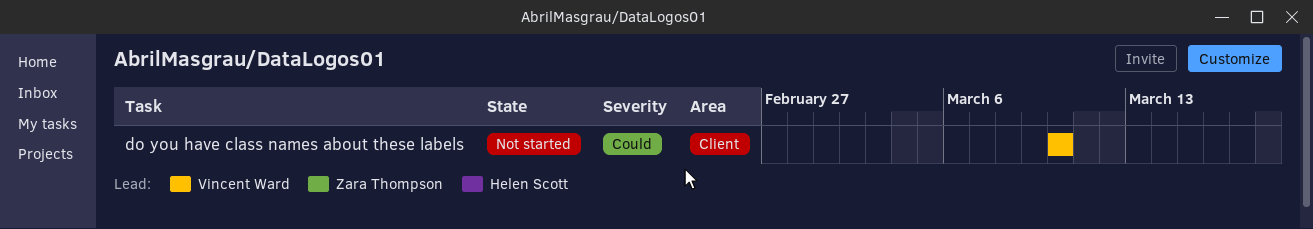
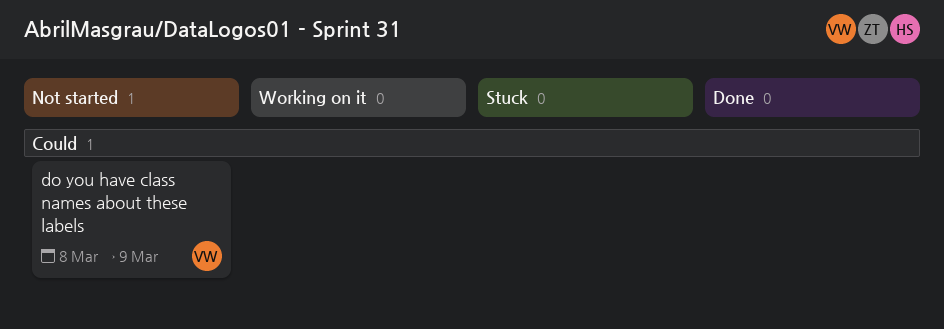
do you have class names about these labels, start: Mar 10 -> Mar 8
do you have class names about these labels, due: Mar 10 -> Mar 9

